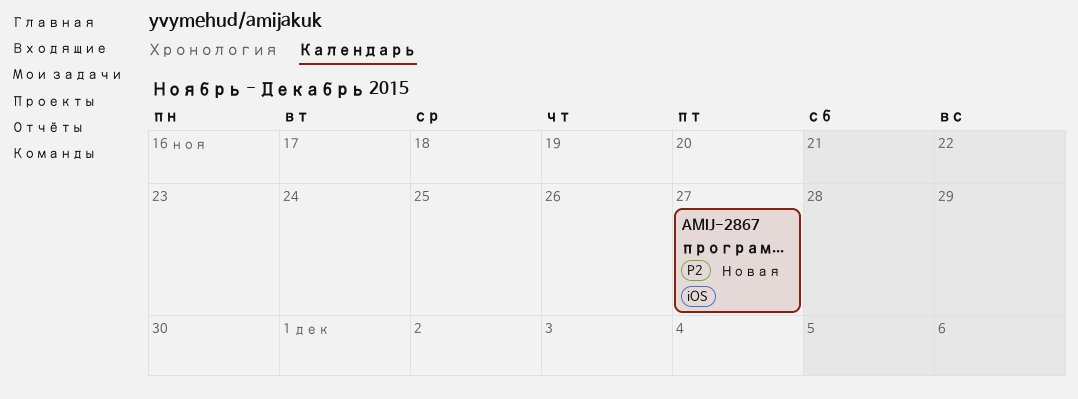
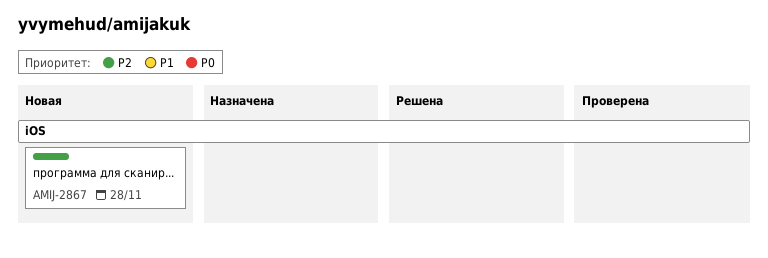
AMIJ-2867, due: Nov 27 -> Nov 28

